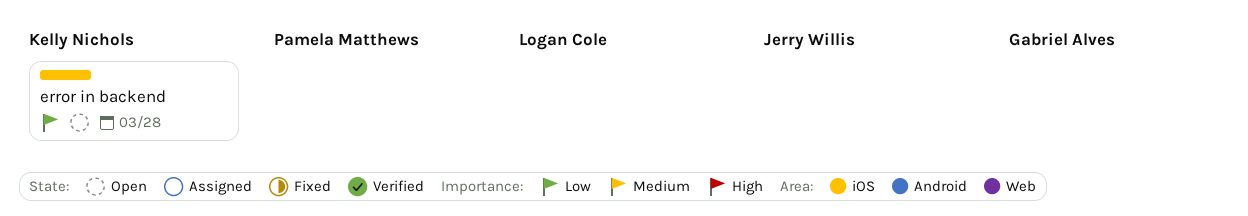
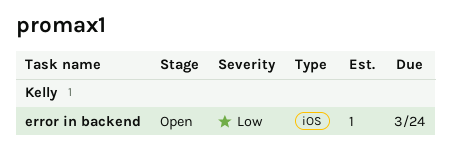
error in backend, due: Mar 28 -> Mar 24

